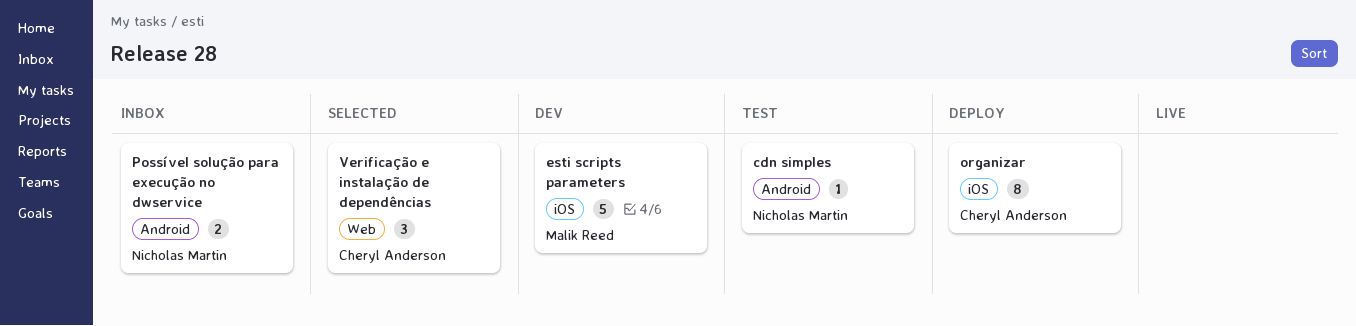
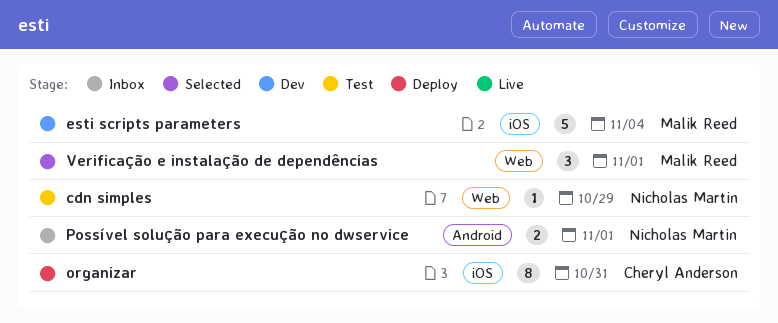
cdn simples, label: Android -> Web
Verificação e instalação de dependências, owner: Cheryl Anderson -> Malik Reed

